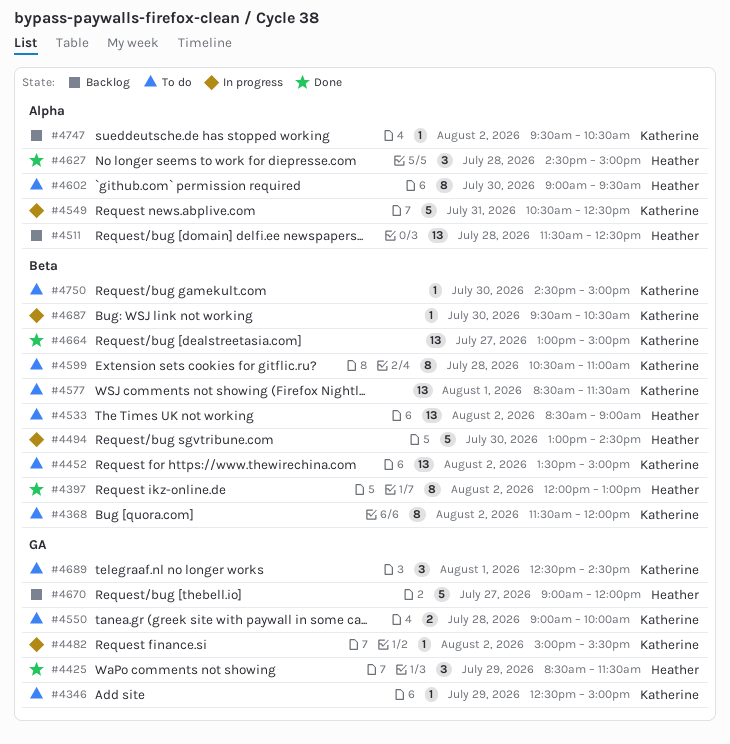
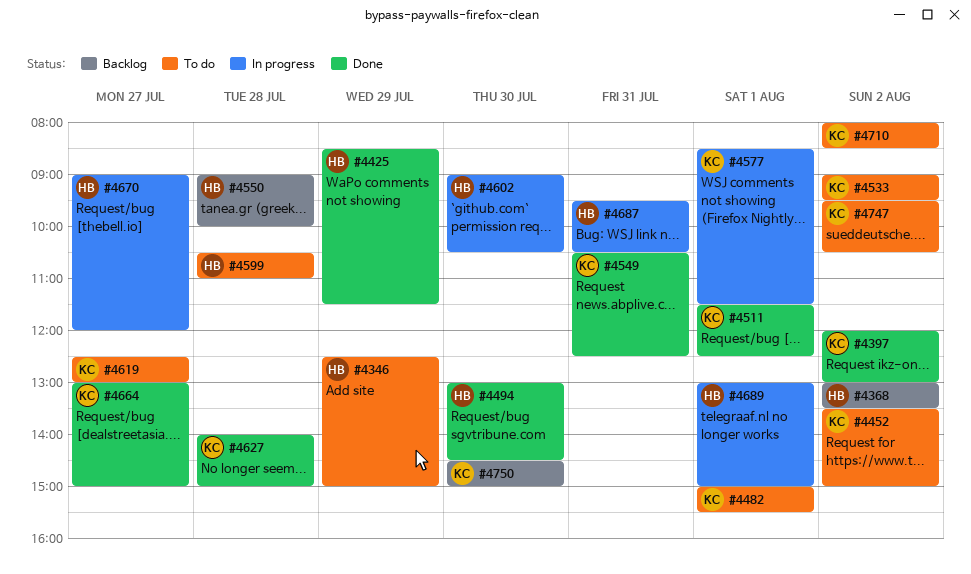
#4346, owner: Katherine -> Heather
#4368, status: To do -> Backlog
#4368, owner: Katherine -> Heather
#4368, begins: 11:30 -> 13:00
#4368, ends: 12:00 -> 13:30
#4397, owner: Heather -> Katherine
#4482, status: In progress -> To do
#4482, day: Aug 2 -> Aug 1
#4494, status: In progress -> Done
#4511, status: Backlog -> Done
#4511, owner: Heather -> Katherine
#4511, day: Jul 28 -> Aug 1
#4533, owner: Heather -> Katherine
#4533, begins: 08:30 -> 09:00
#4533, ends: 09:00 -> 09:30
#4549, status: In progress -> Done
#4550, status: To do -> Backlog
#4550, owner: Katherine -> Heather
#4577, status: To do -> In progress
#4599, owner: Katherine -> Heather
#4602, status: To do -> In progress
#4602, ends: 09:30 -> 10:30
#4619: none -> present
#4627, owner: Heather -> Katherine
#4627, begins: 14:30 -> 14:00
#4670, status: Backlog -> In progress
#4687, owner: Katherine -> Heather
#4687, day: Jul 30 -> Jul 31
#4689, status: To do -> In progress
#4689, owner: Katherine -> Heather
#4689, begins: 12:30 -> 13:00
#4689, ends: 14:30 -> 15:00
#4710: none -> present
#4747, status: Backlog -> To do
#4750, status: To do -> Backlog

